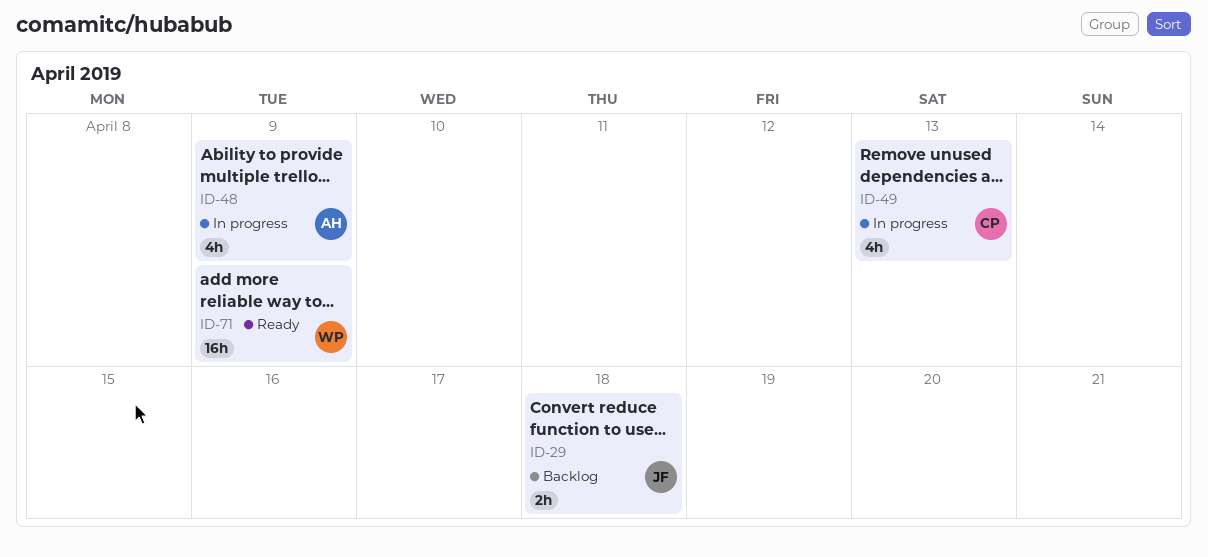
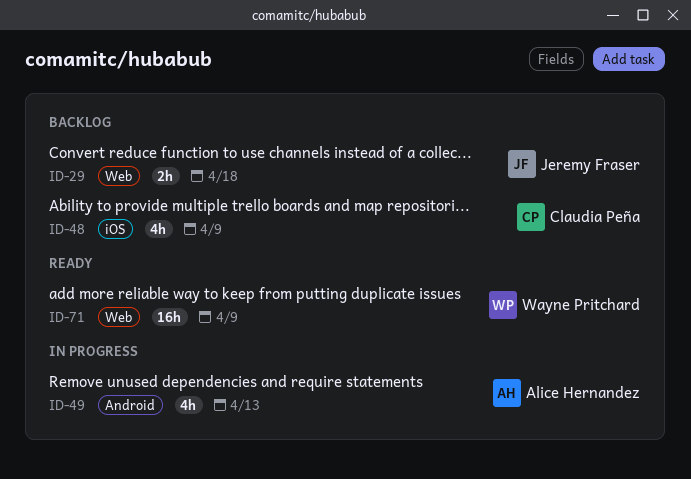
ID-48, status: In progress -> Backlog
ID-48, owner: Alice Hernandez -> Claudia Peña
ID-49, owner: Claudia Peña -> Alice Hernandez

